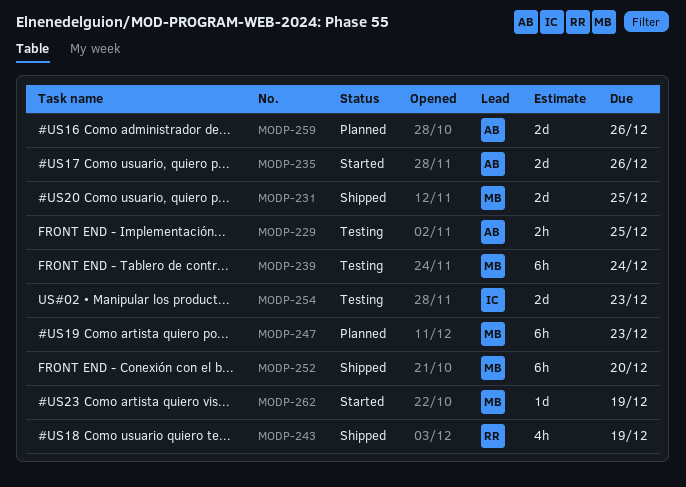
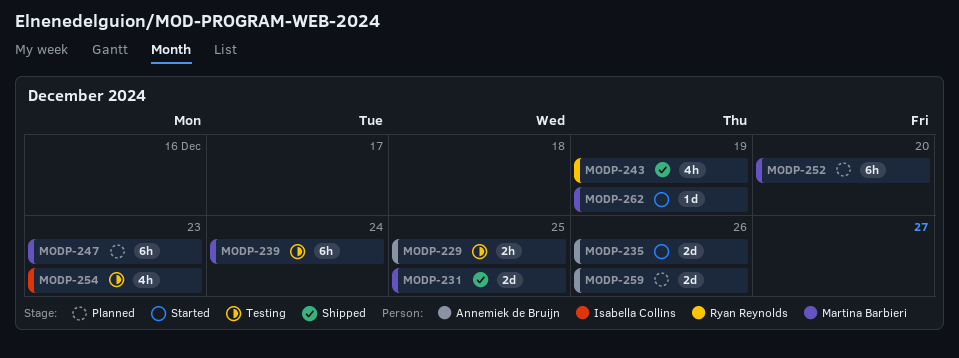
MODP-252, status: Shipped -> Planned
MODP-254, estimate: 2d -> 4h

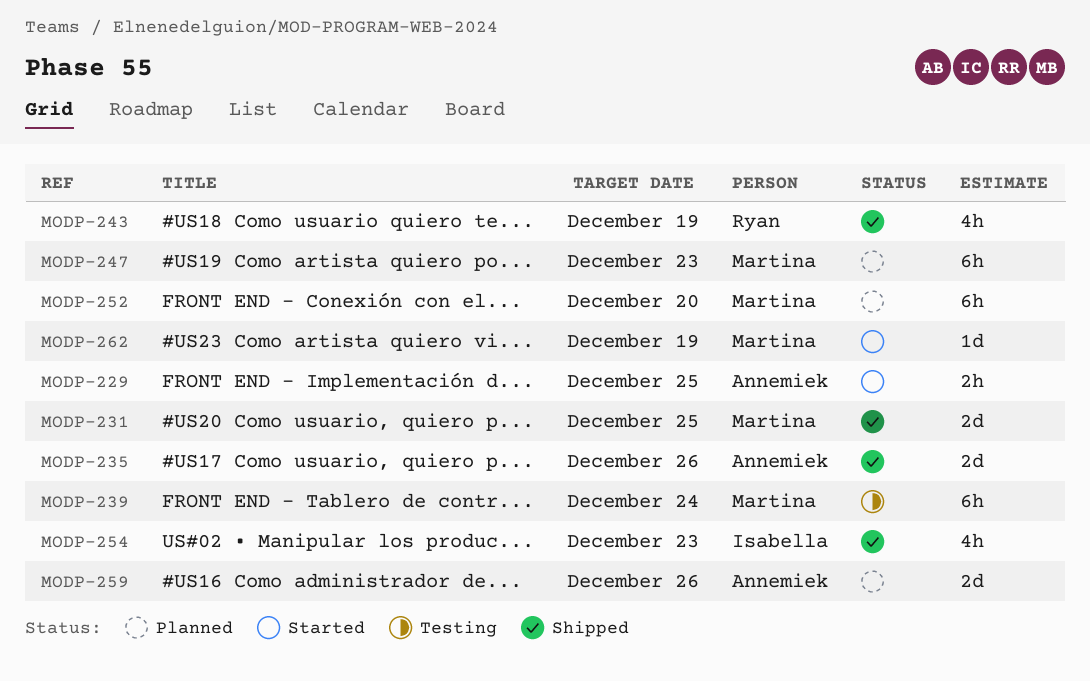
MODP-229, status: Testing -> Started
MODP-235, status: Started -> Shipped
MODP-254, status: Testing -> Shipped

